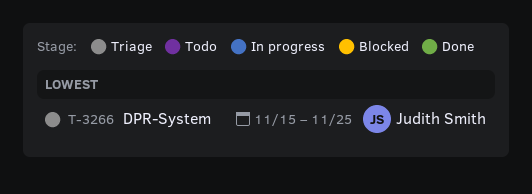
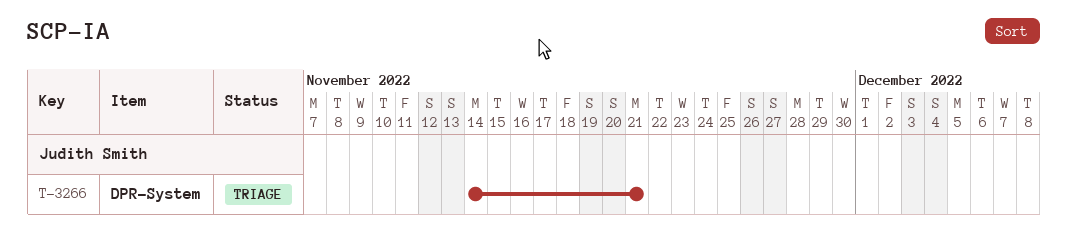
T-3266, start: Nov 15 -> Nov 14
T-3266, due: Nov 25 -> Nov 21

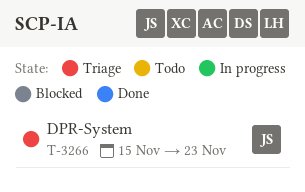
T-3266, start: Nov 14 -> Nov 15
T-3266, due: Nov 21 -> Nov 23

